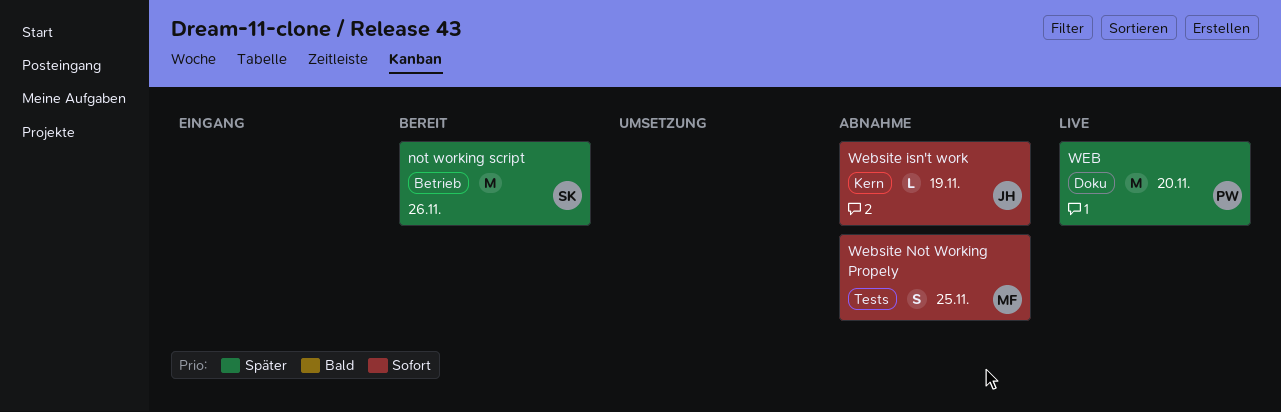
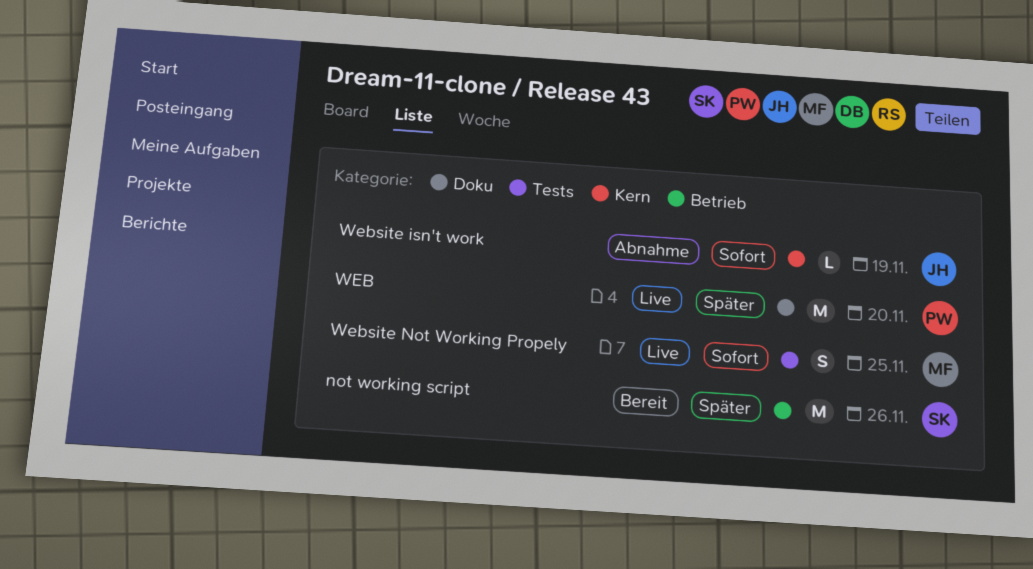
Website Not Working Propely, status: Abnahme -> Live

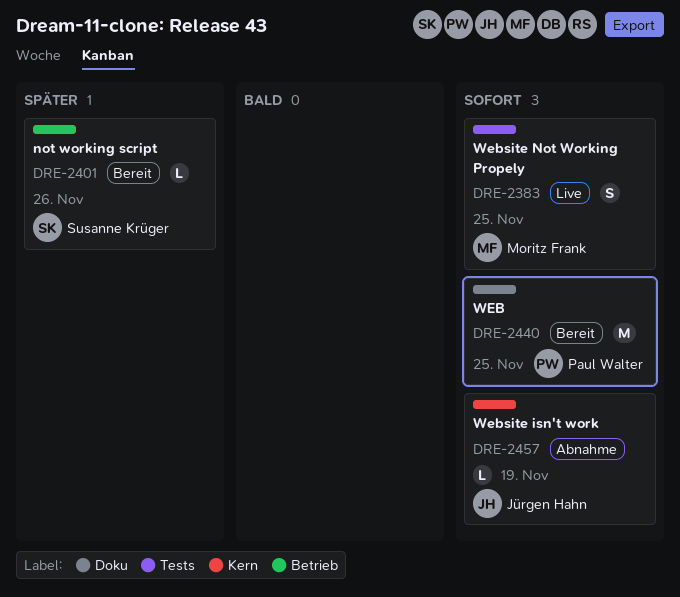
not working script, estimate: M -> L
WEB, status: Live -> Bereit
WEB, priority: Später -> Sofort
WEB, due: Nov 20 -> Nov 25

